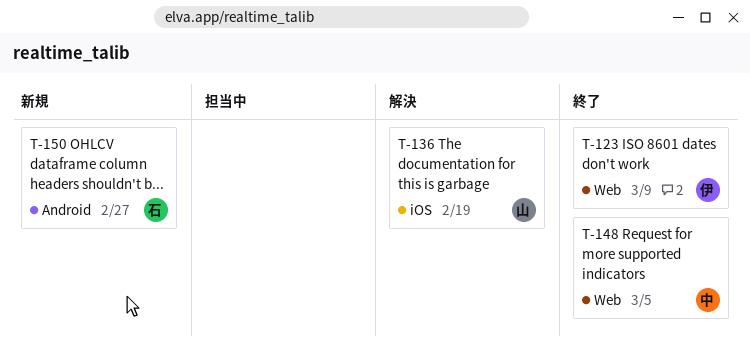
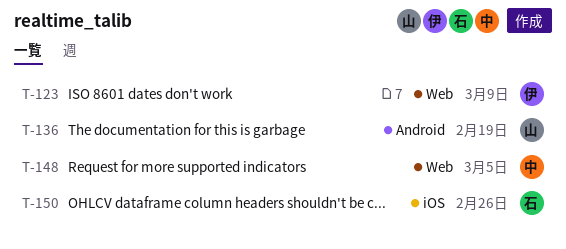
T-136, label: iOS -> Android
T-150, label: Android -> iOS
T-150, due: Feb 27 -> Feb 26

